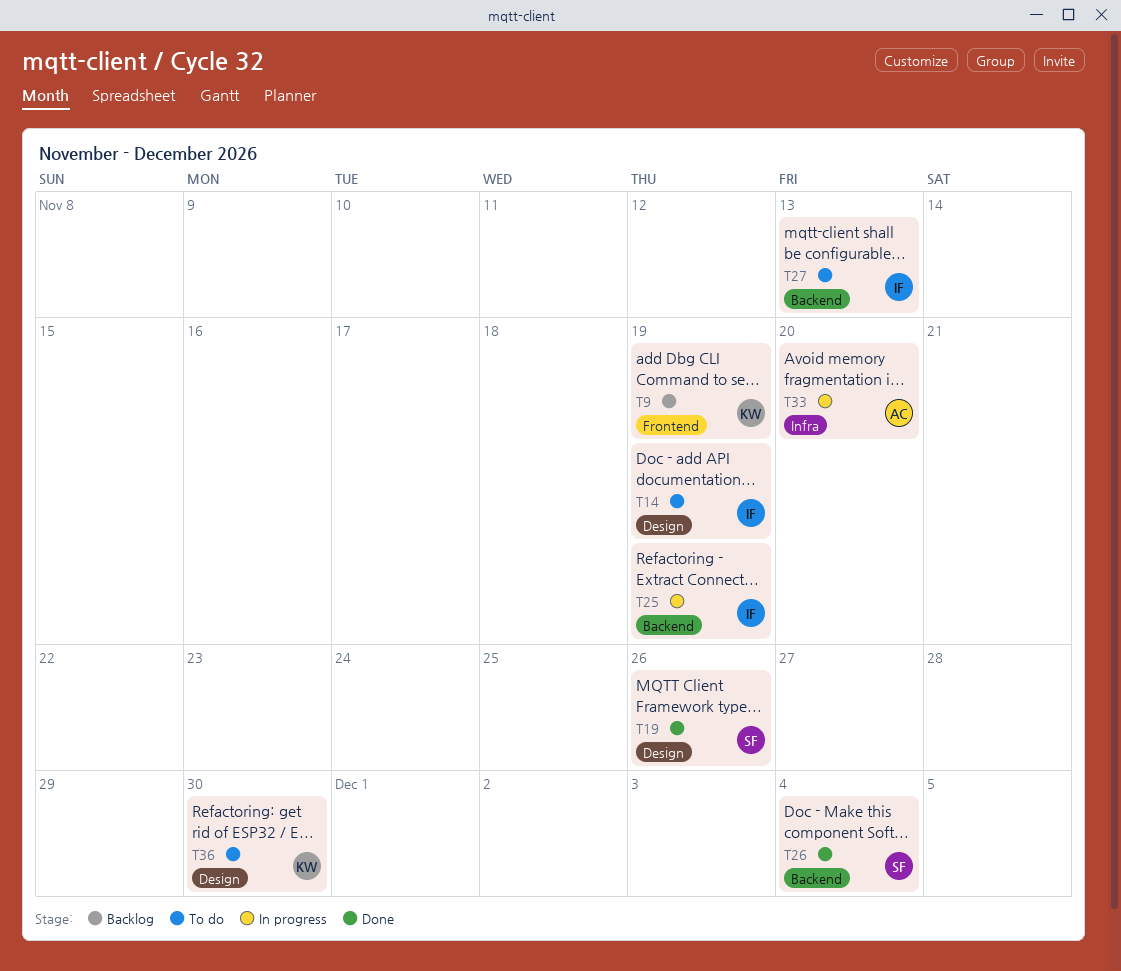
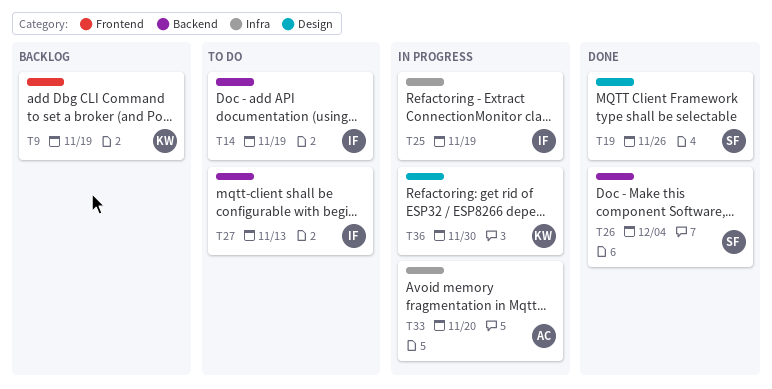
T14, label: Design -> Backend
T25, label: Backend -> Infra
T36, status: To do -> In progress

